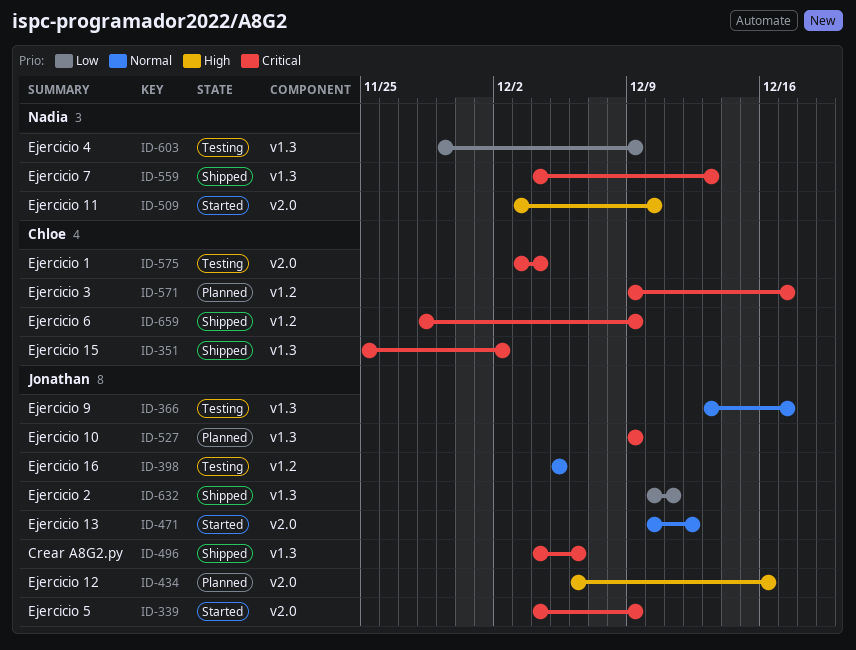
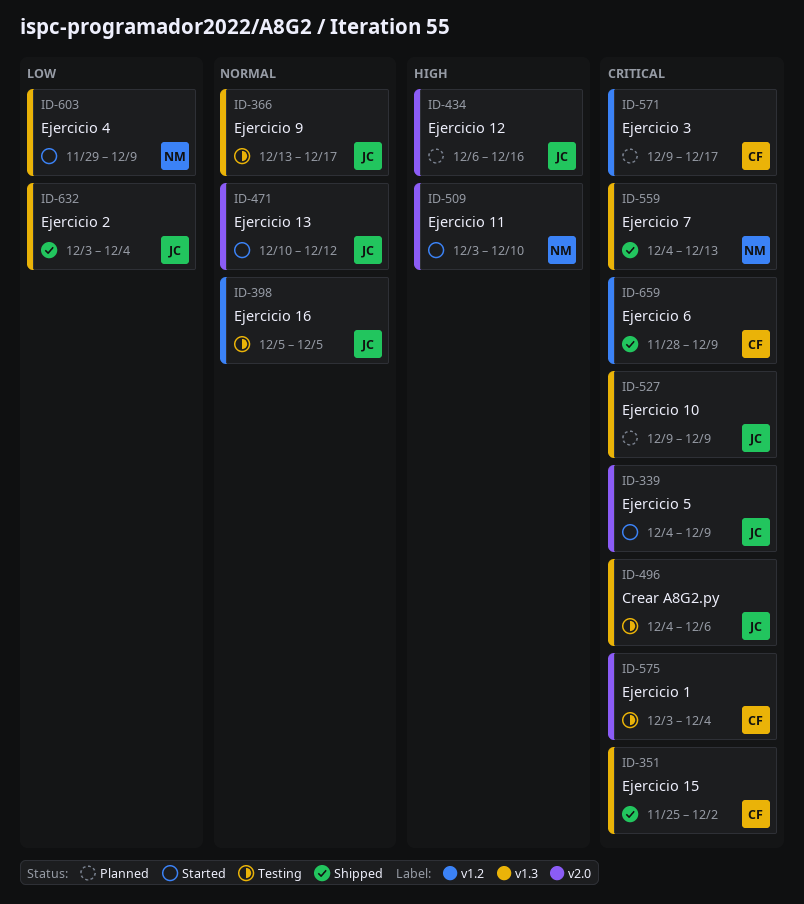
ID-496, status: Shipped -> Testing
ID-603, status: Testing -> Started
ID-632, start: Dec 10 -> Dec 3
ID-632, due: Dec 11 -> Dec 4

